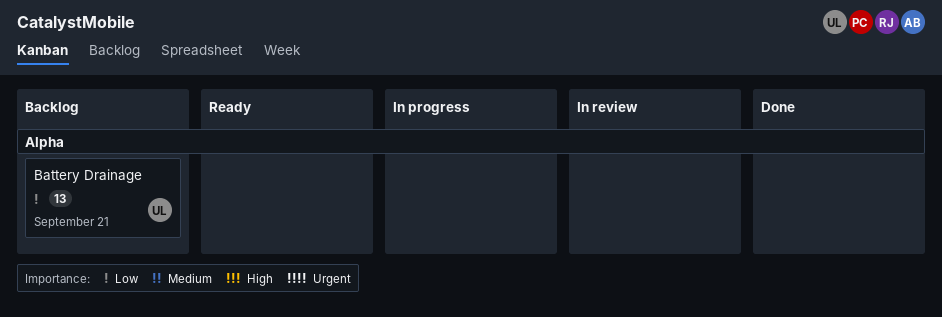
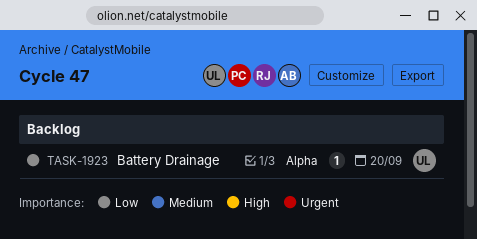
Battery Drainage, estimate: 13 -> 1
Battery Drainage, due: Sep 21 -> Sep 20

